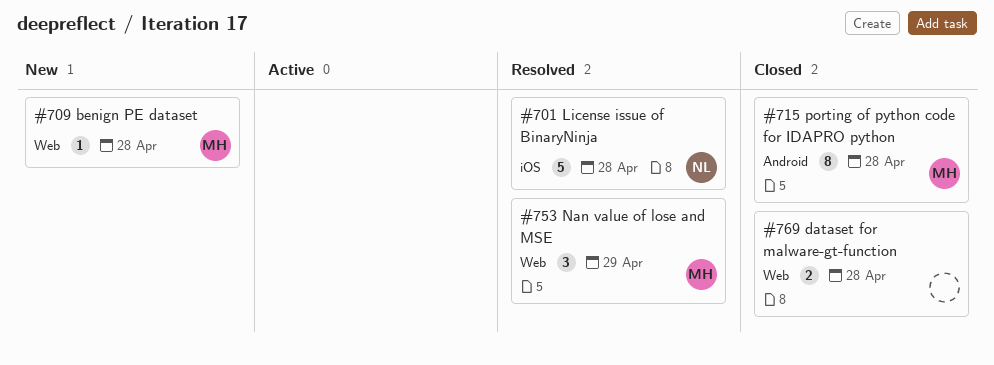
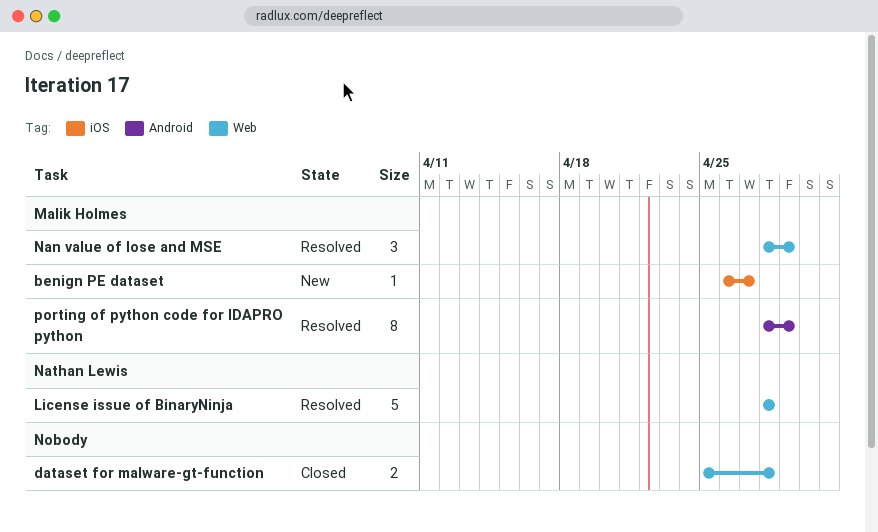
benign PE dataset, label: Web -> iOS
benign PE dataset, due: Apr 28 -> Apr 27
License issue of BinaryNinja, label: iOS -> Web
porting of python code for IDAPRO python, status: Closed -> Resolved
porting of python code for IDAPRO python, due: Apr 28 -> Apr 29

